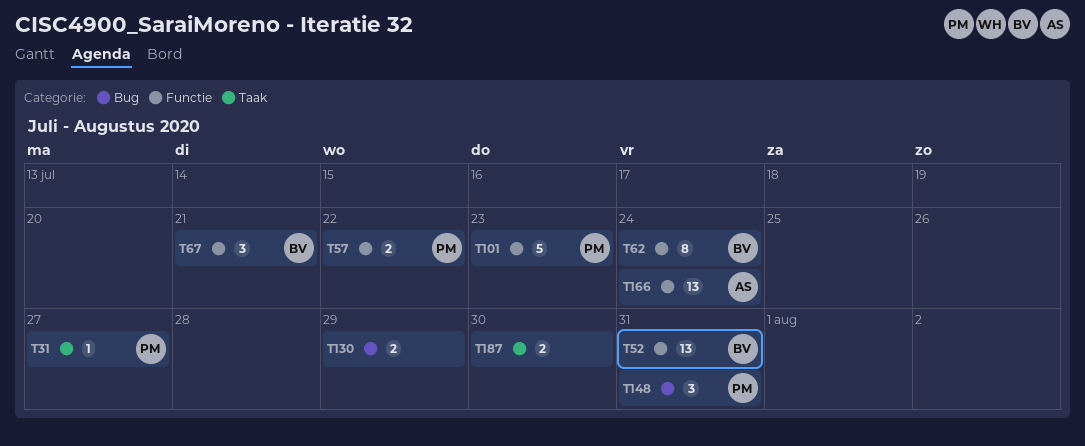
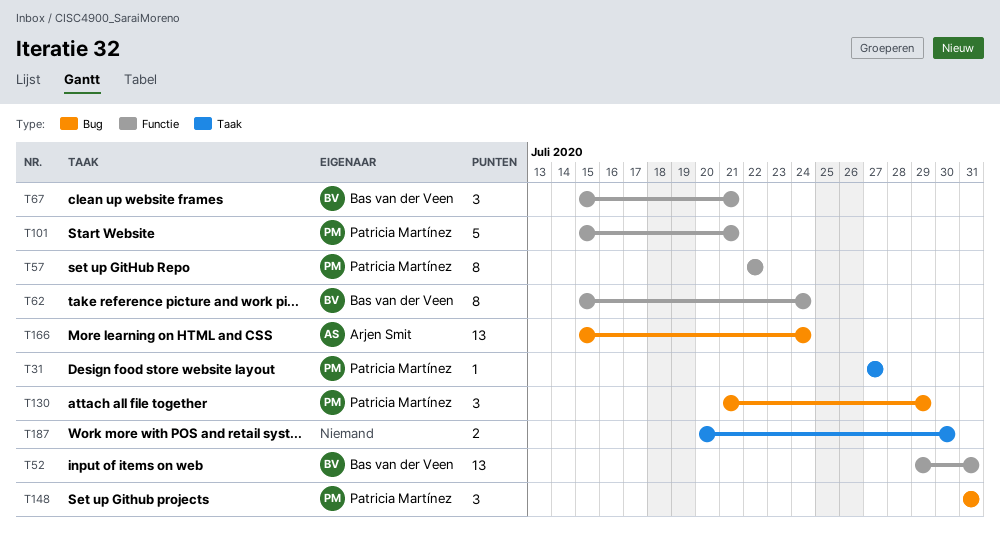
T57, estimate: 2 -> 8
T101, due: Jul 23 -> Jul 21
T130, owner: none -> Patricia Martínez
T130, estimate: 2 -> 3
T166, label: Functie -> Bug

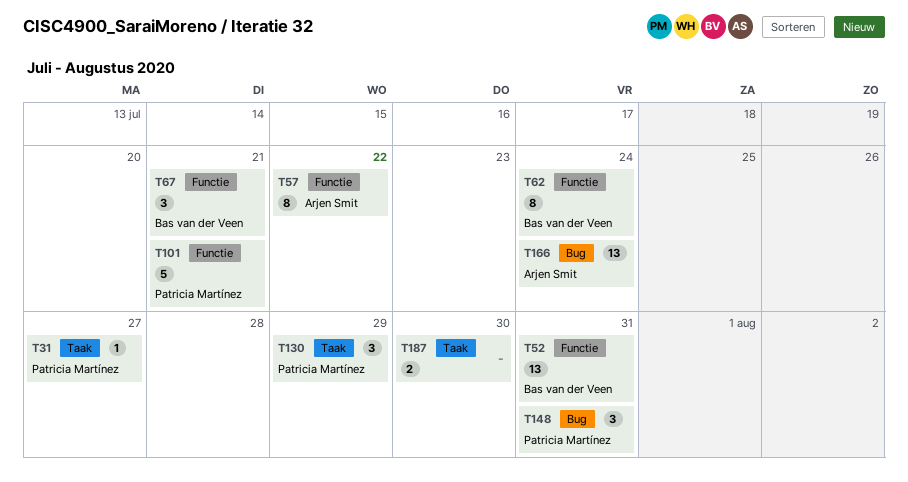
T57, owner: Patricia Martínez -> Arjen Smit
T130, label: Bug -> Taak

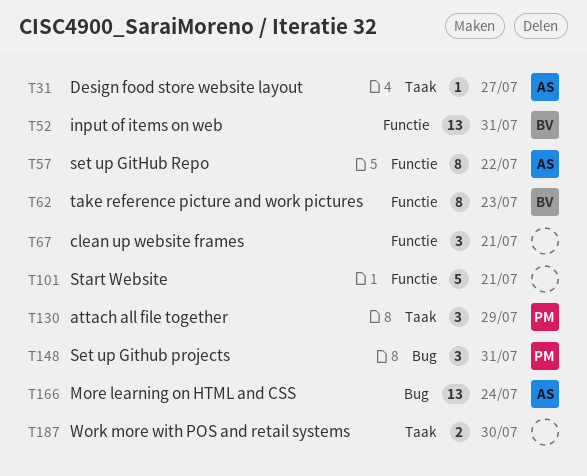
T31, owner: Patricia Martínez -> Arjen Smit
T62, due: Jul 24 -> Jul 23
T67, owner: Bas van der Veen -> none
T101, owner: Patricia Martínez -> none

